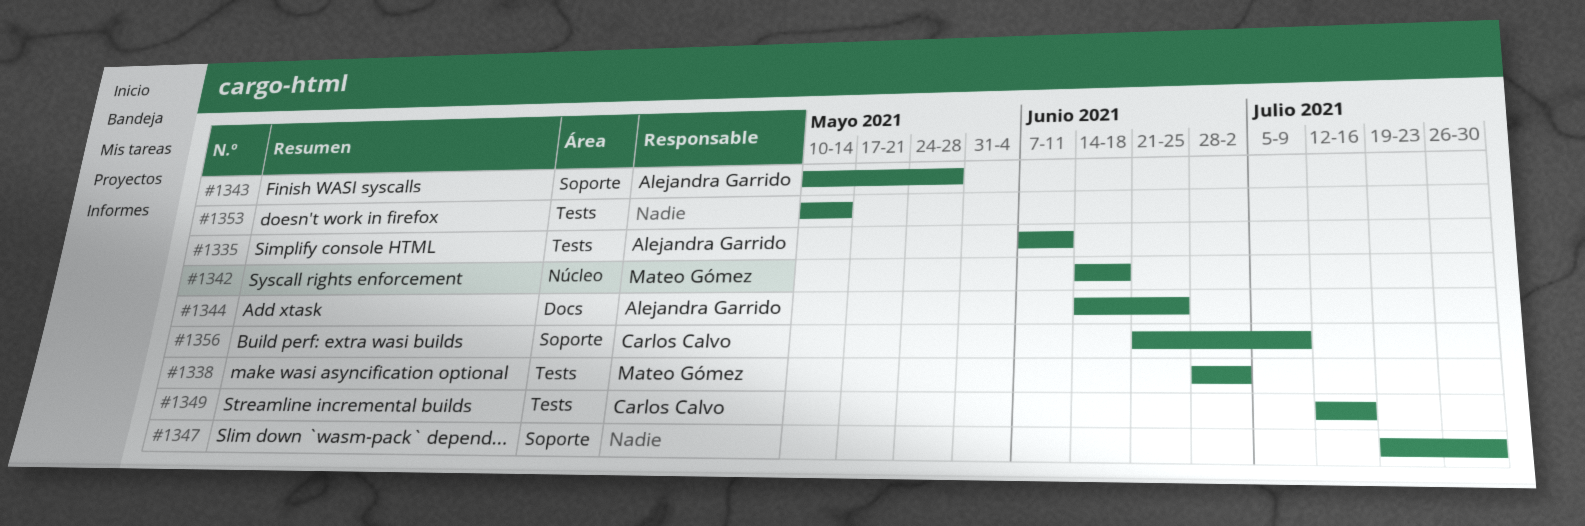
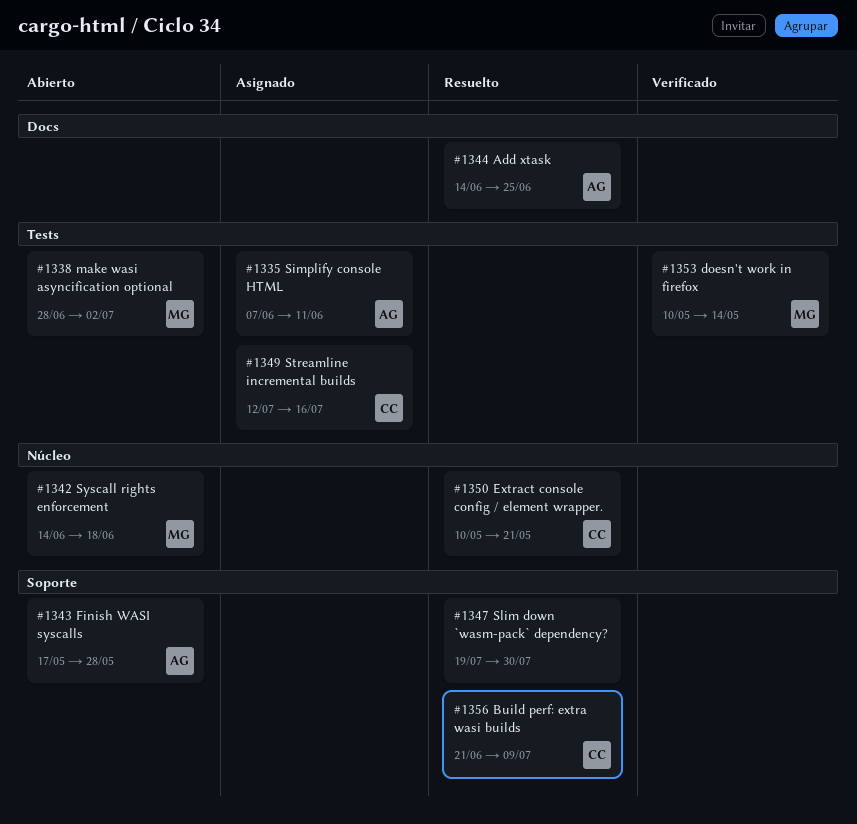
#1343, start: May 10 -> May 17
#1350: none -> present
#1353, owner: none -> Mateo Gómez

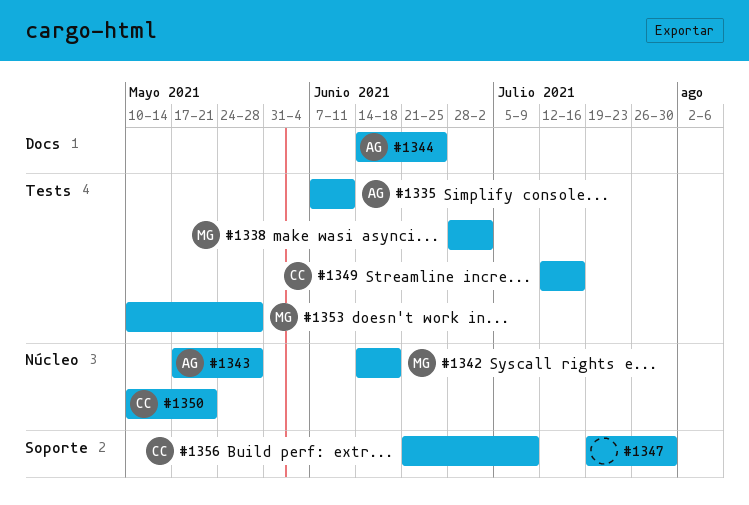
#1343, label: Soporte -> Núcleo
#1353, due: May 14 -> May 28

